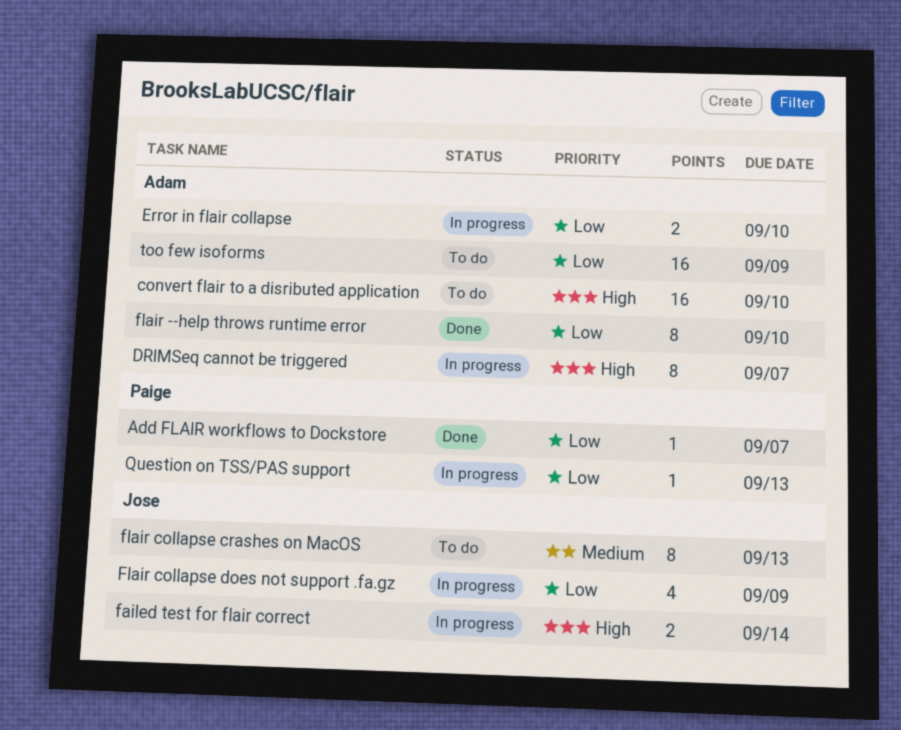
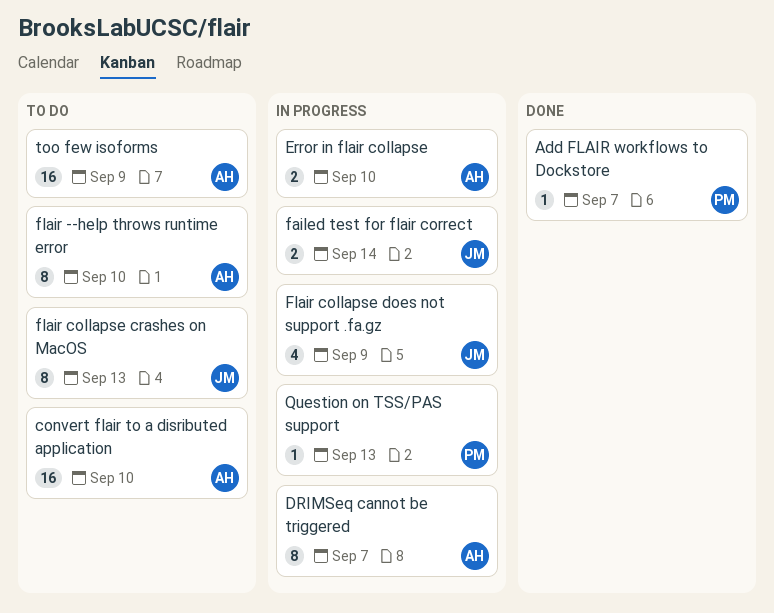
flair --help throws runtime error, status: Done -> To do

